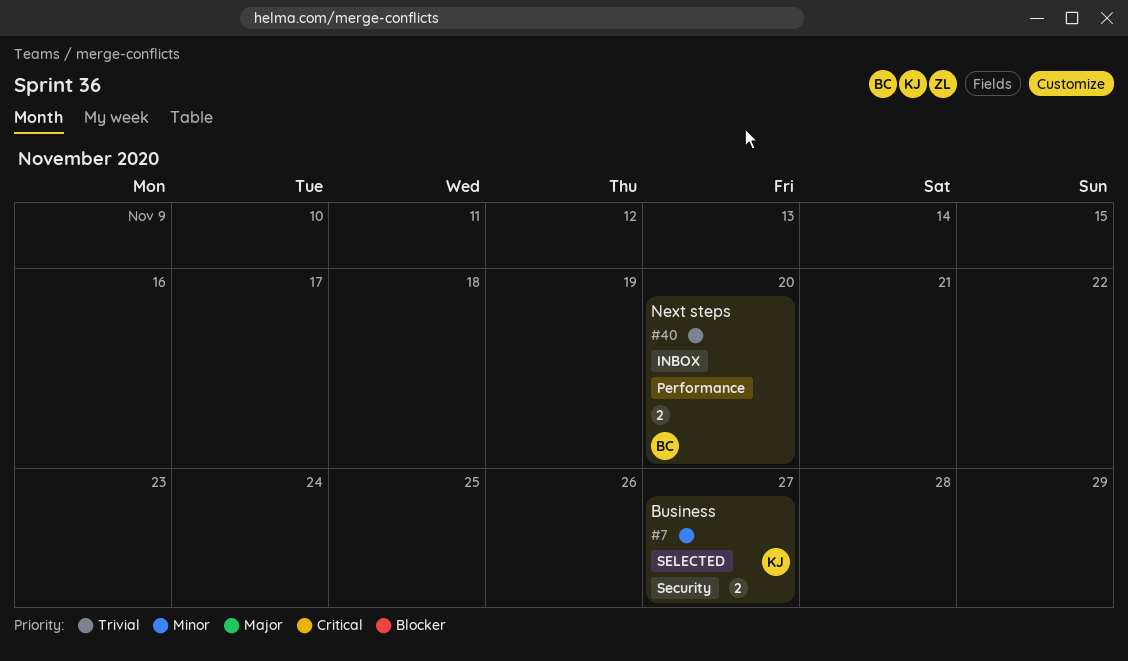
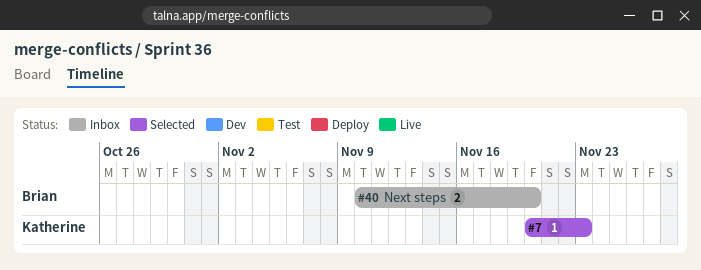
#7, estimate: 2 -> 1
#7, due: Nov 27 -> Nov 23

